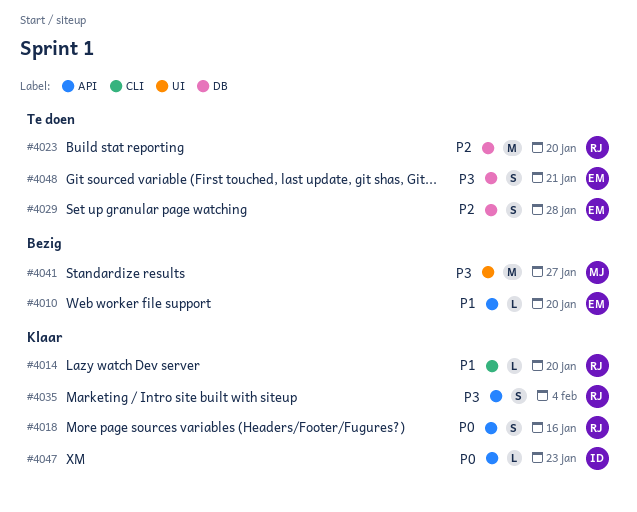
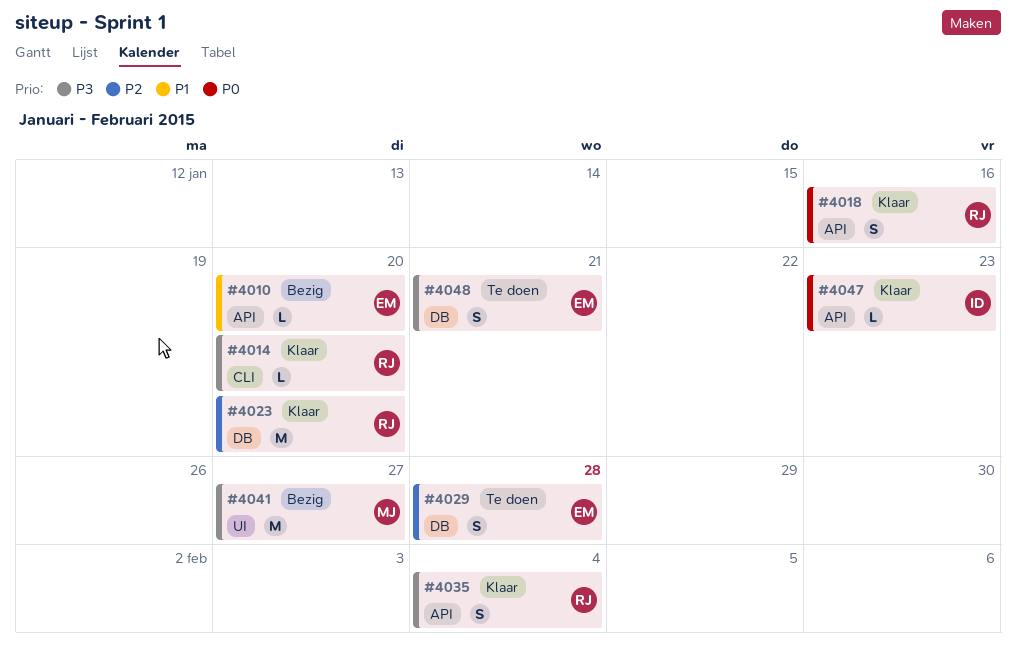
#4014, priority: P1 -> P3
#4023, status: Te doen -> Klaar

